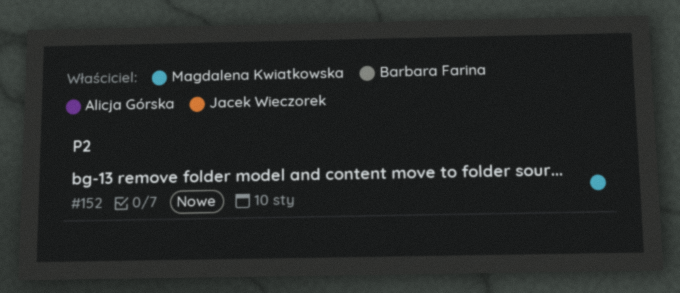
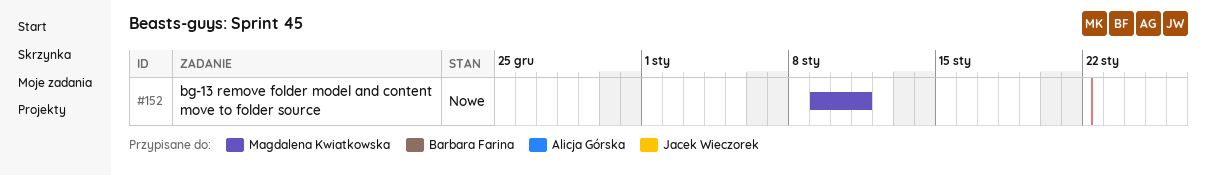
#152, due: Jan 10 -> Jan 11

